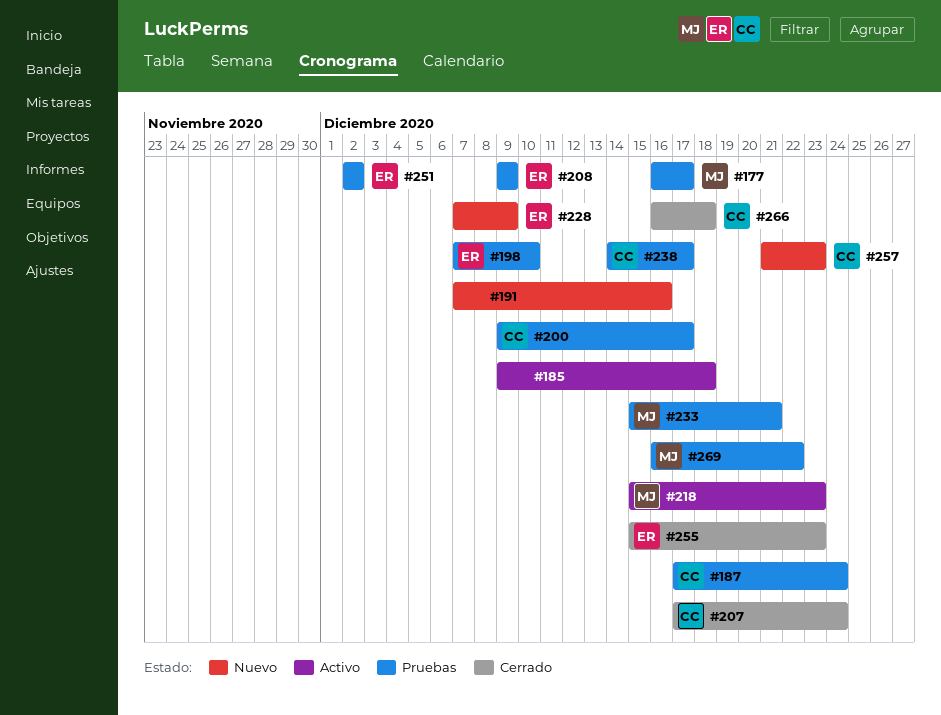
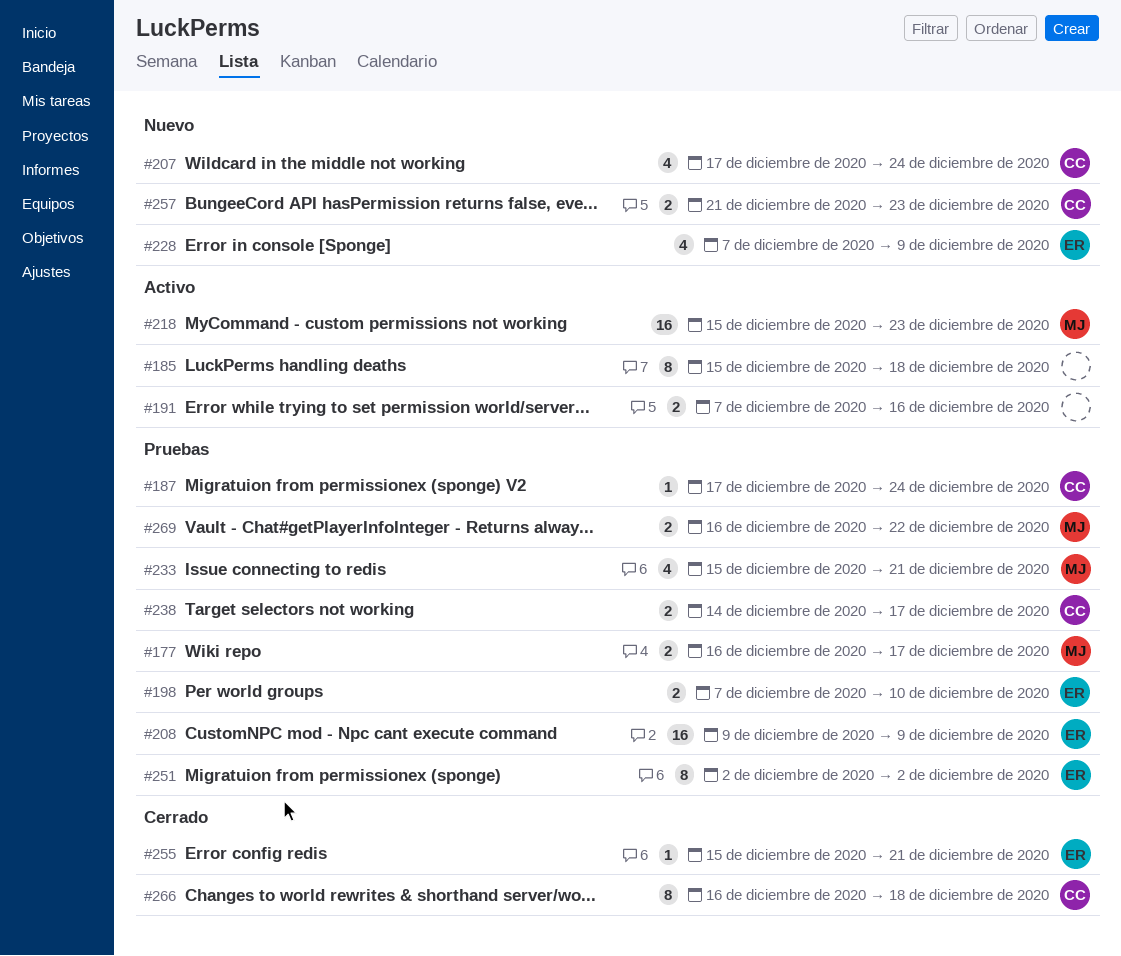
#185, start: Dec 9 -> Dec 15
#191, status: Nuevo -> Activo
#200: present -> none
#207, status: Cerrado -> Nuevo
#255, due: Dec 23 -> Dec 21

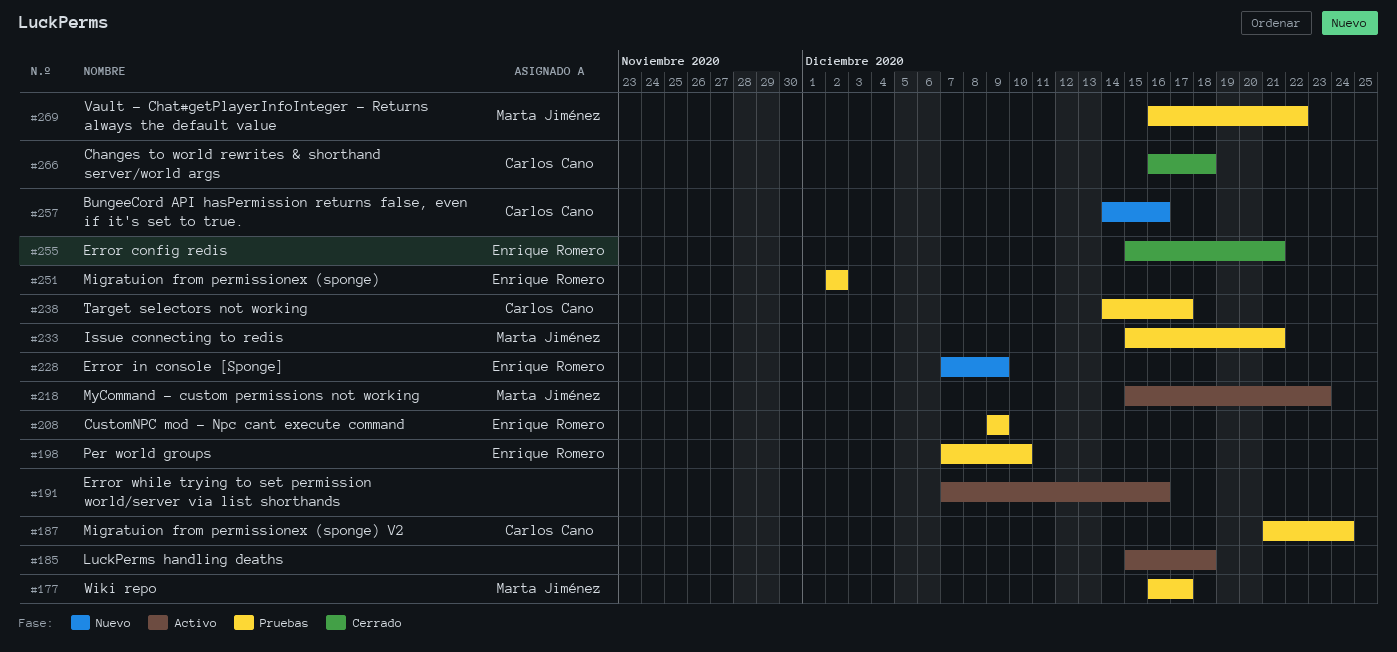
#187, start: Dec 17 -> Dec 21
#207: present -> none
#257, start: Dec 21 -> Dec 14
#257, due: Dec 23 -> Dec 16

